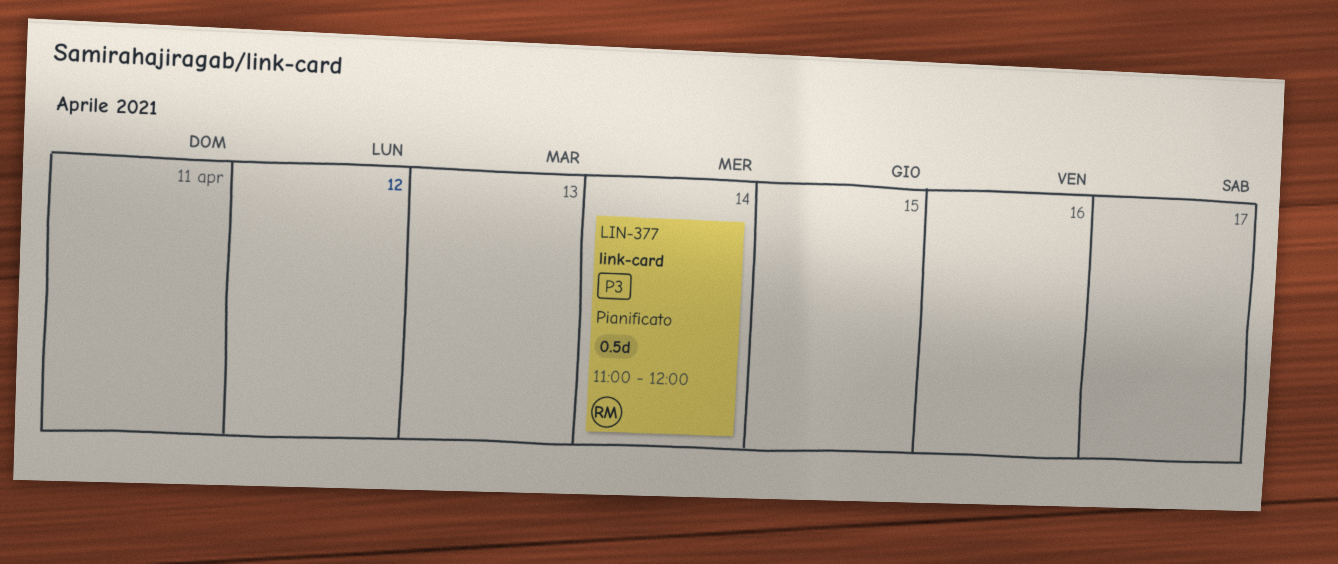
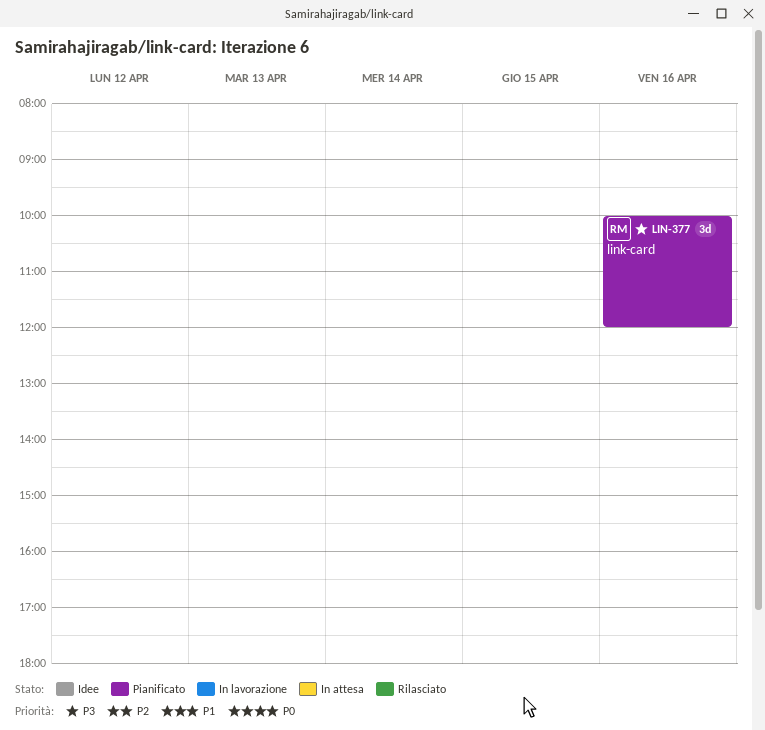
LIN-377, estimate: 0.5d -> 3d
LIN-377, day: Apr 14 -> Apr 16
LIN-377, begins: 11:00 -> 10:00

